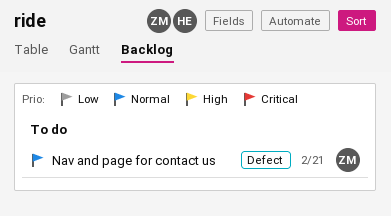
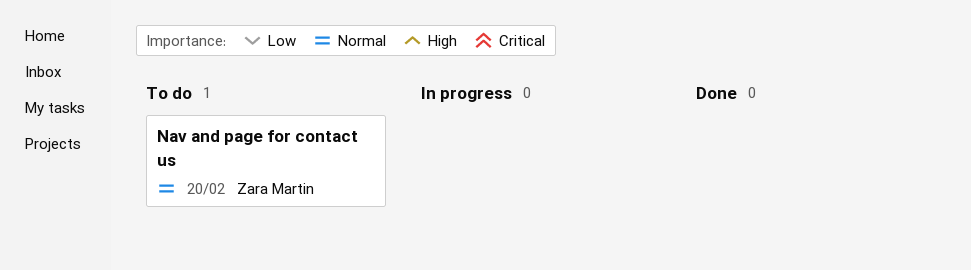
Nav and page for contact us, due: Feb 21 -> Feb 20

